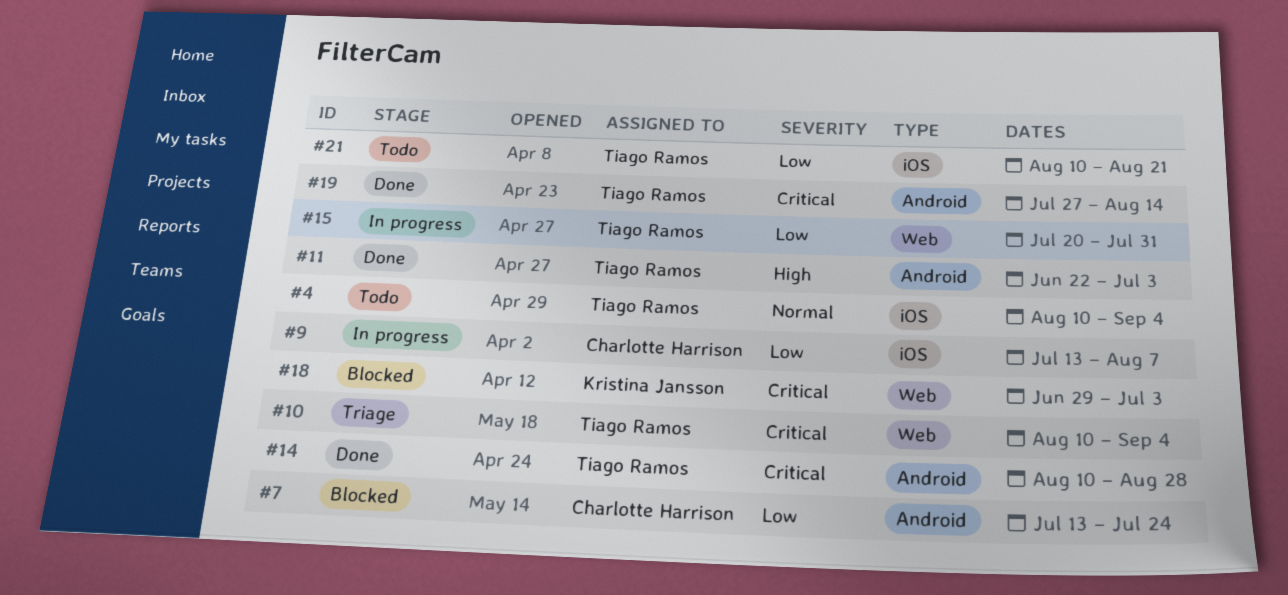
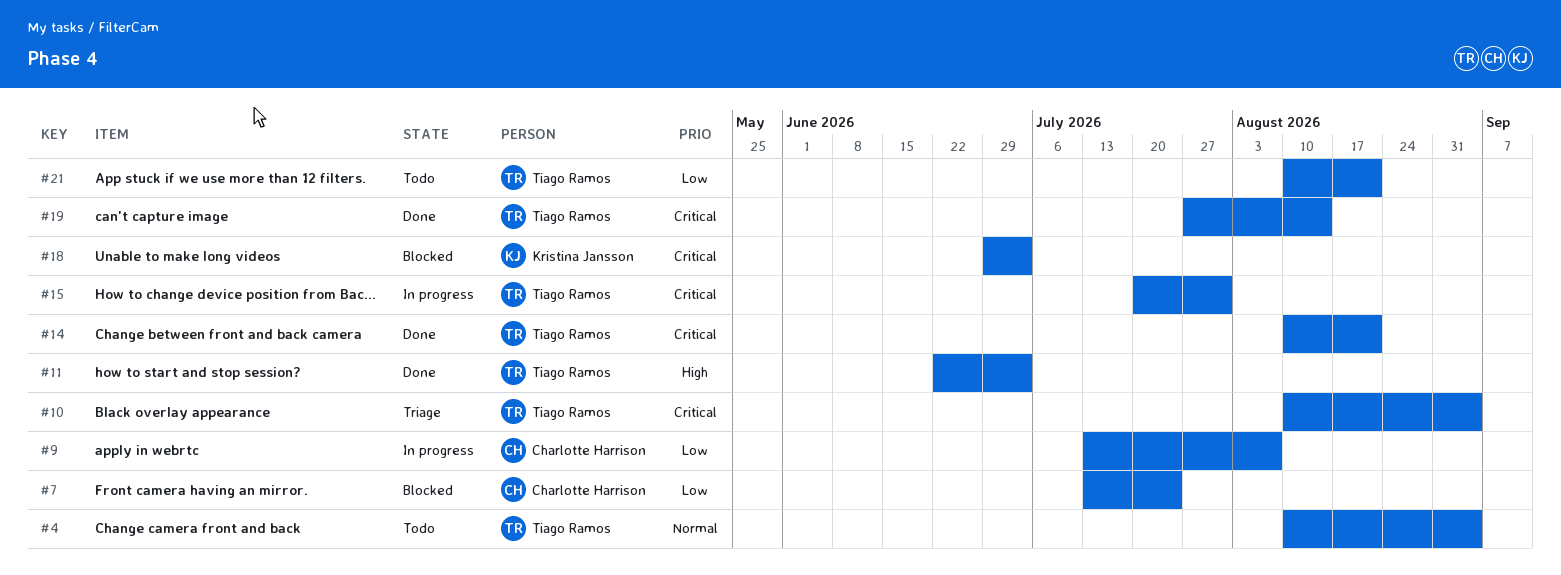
#14, due: Aug 28 -> Aug 21
#15, priority: Low -> Critical

